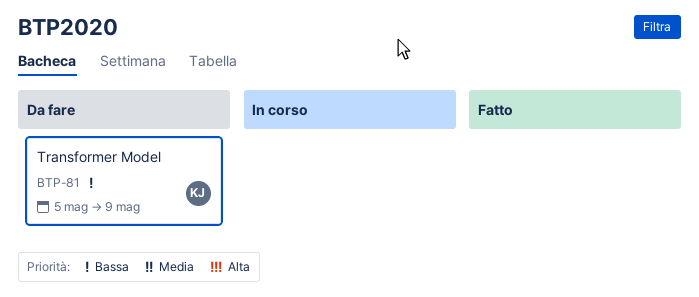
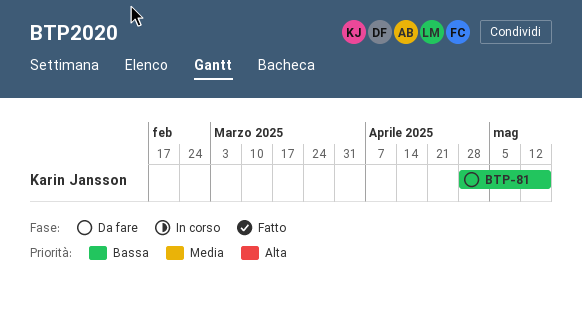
BTP-81, start: May 5 -> Apr 28
BTP-81, due: May 9 -> May 16

